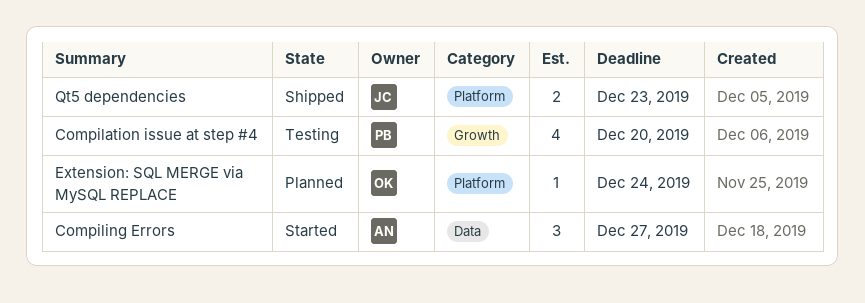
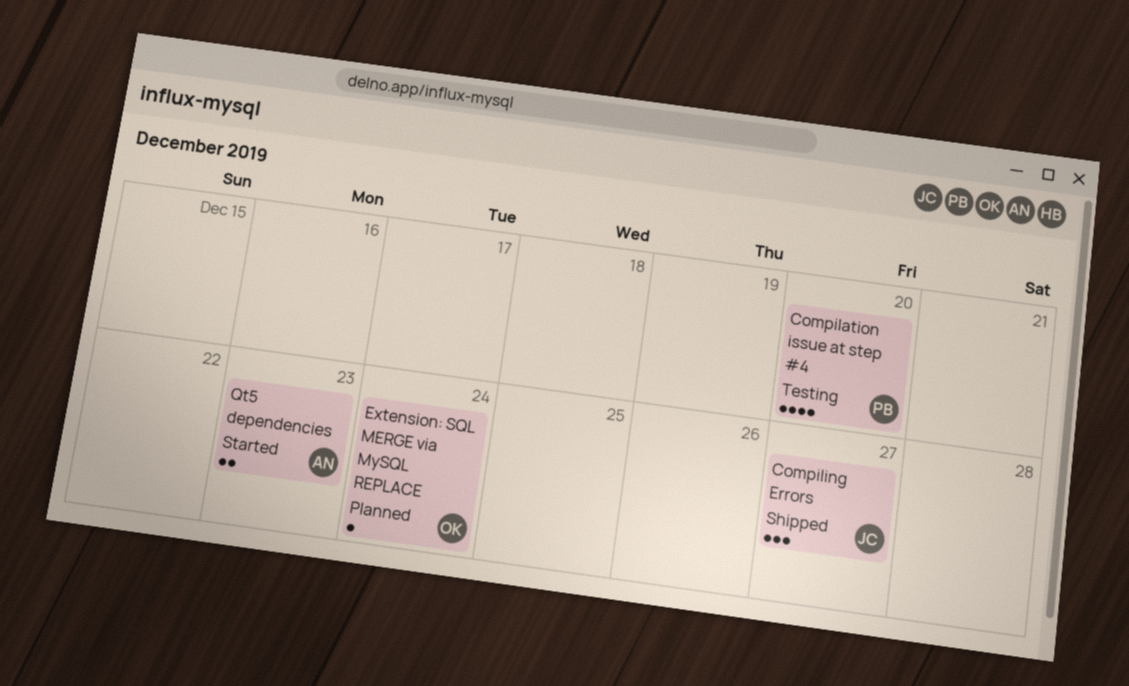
Compiling Errors, status: Started -> Shipped
Compiling Errors, owner: AN -> JC
Qt5 dependencies, status: Shipped -> Started
Qt5 dependencies, owner: JC -> AN

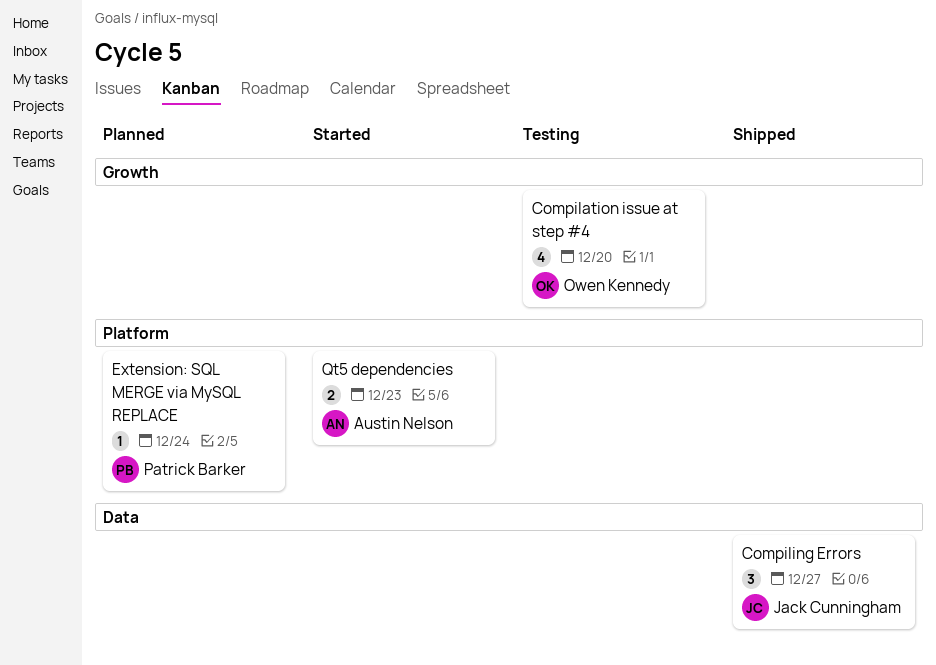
Compilation issue at step #4, owner: Patrick Barker -> Owen Kennedy
Extension: SQL MERGE via MySQL REPLACE, owner: Owen Kennedy -> Patrick Barker

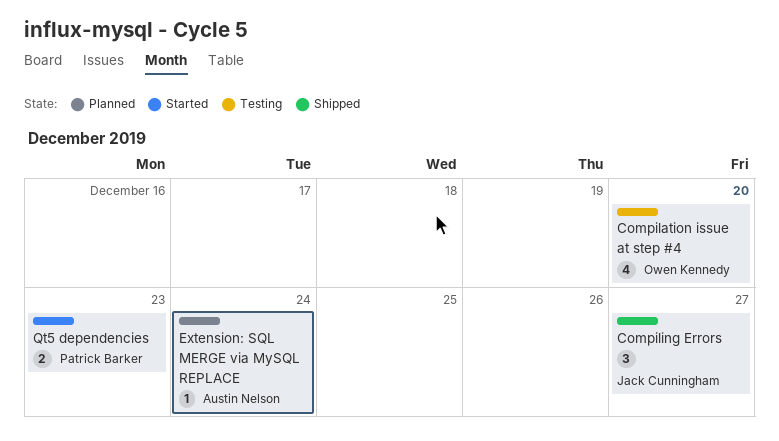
Extension: SQL MERGE via MySQL REPLACE, owner: Patrick Barker -> Austin Nelson
Qt5 dependencies, owner: Austin Nelson -> Patrick Barker

